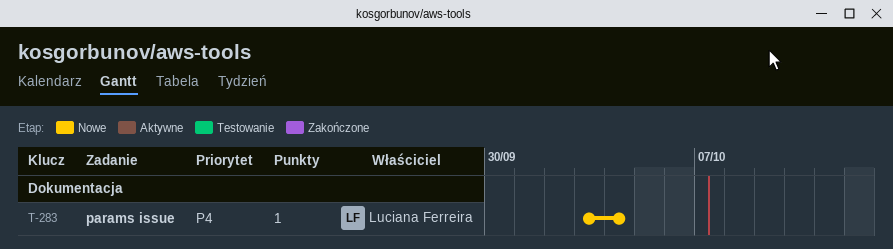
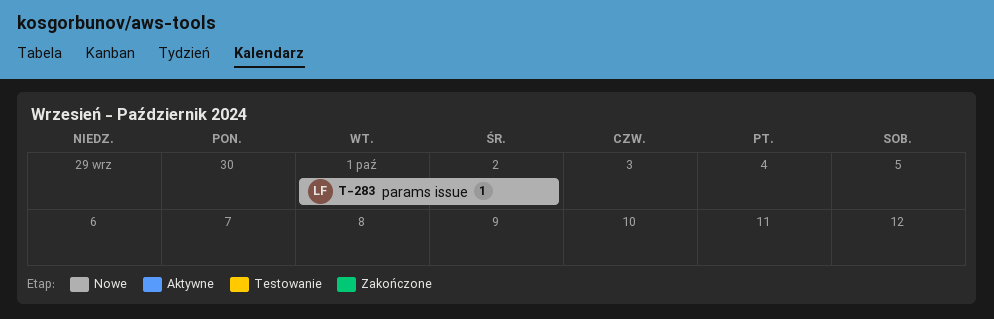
T-283, start: Oct 3 -> Oct 1
T-283, due: Oct 4 -> Oct 2

